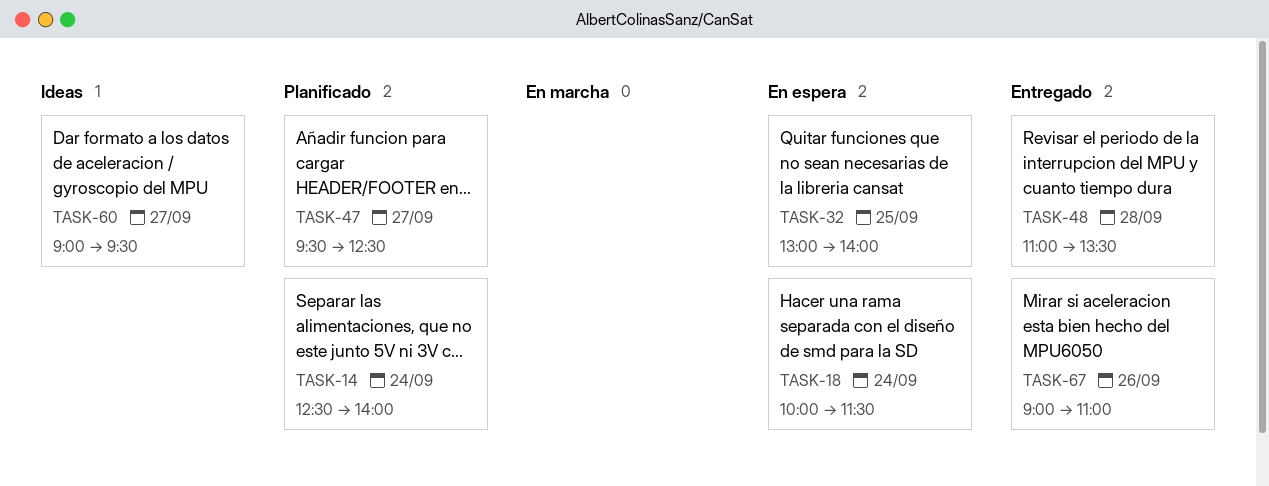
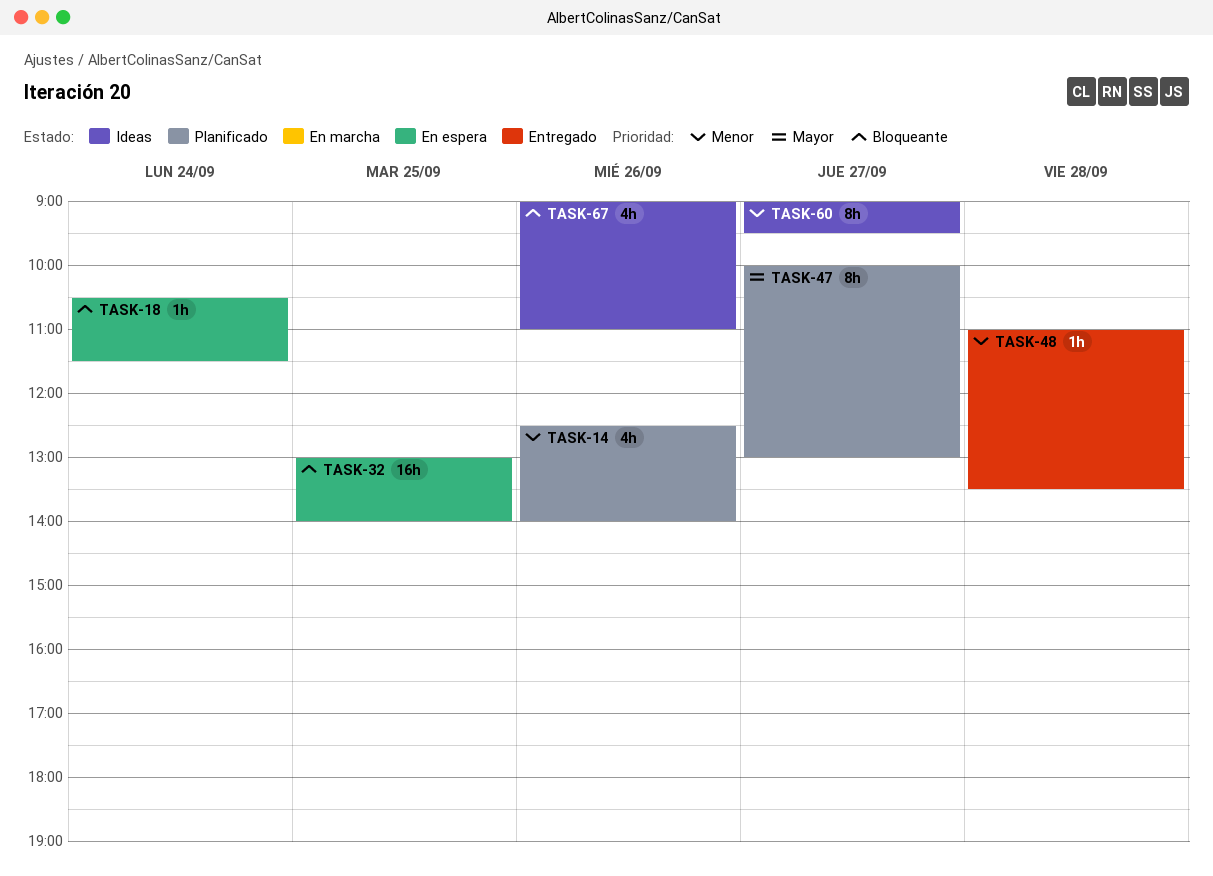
TASK-14, day: Sep 24 -> Sep 26
TASK-18, begins: 10:00 -> 10:30
TASK-47, begins: 09:30 -> 10:00
TASK-47, ends: 12:30 -> 13:00
TASK-67, status: Entregado -> Ideas

